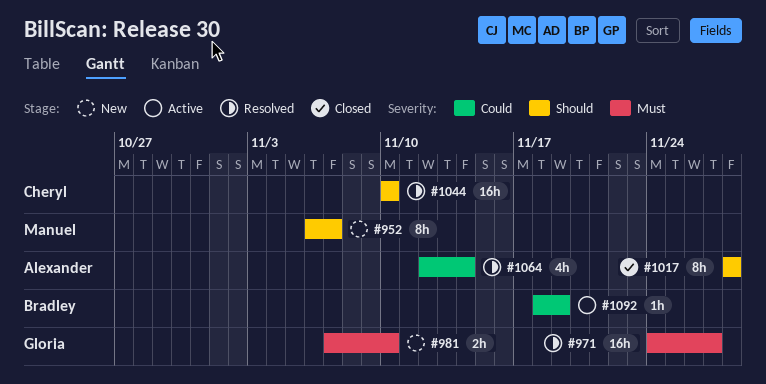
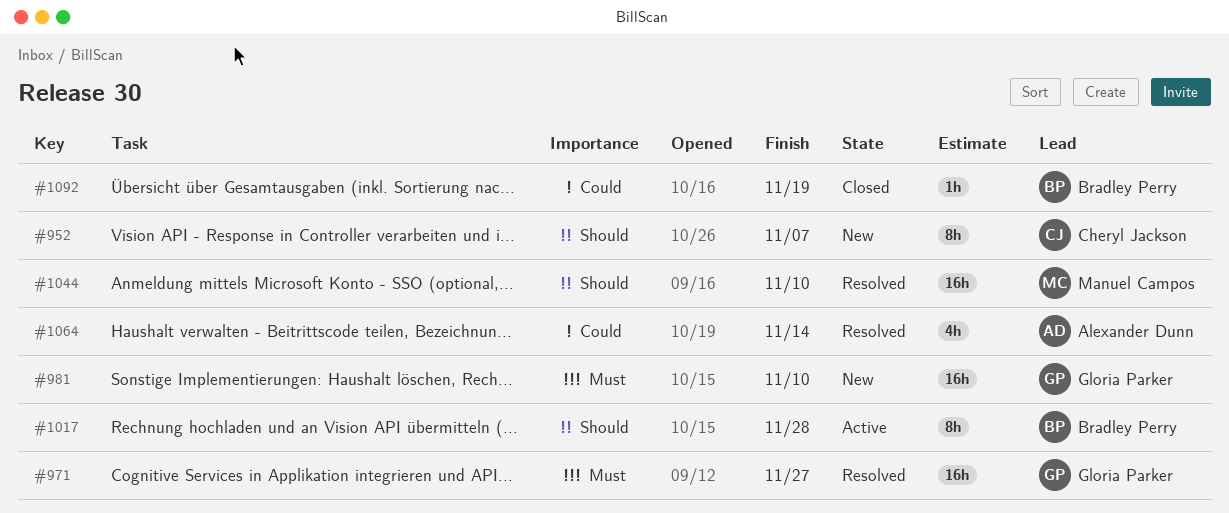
#952, owner: Manuel Campos -> Cheryl Jackson
#981, estimate: 2h -> 16h
#1017, status: Closed -> Active
#1017, owner: Alexander Dunn -> Bradley Perry
#1044, owner: Cheryl Jackson -> Manuel Campos
#1092, status: Active -> Closed

